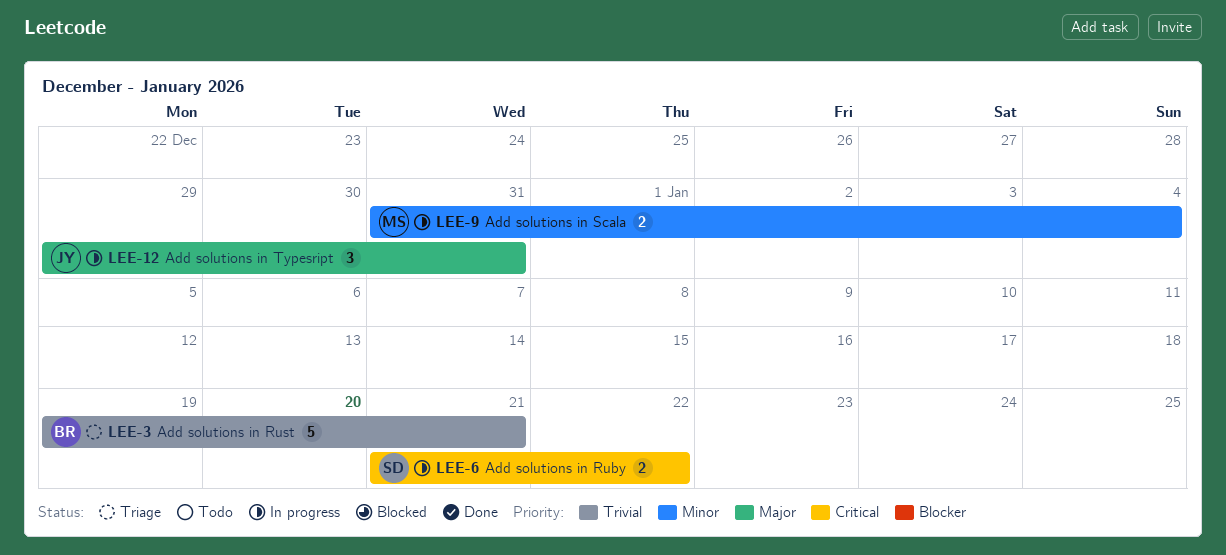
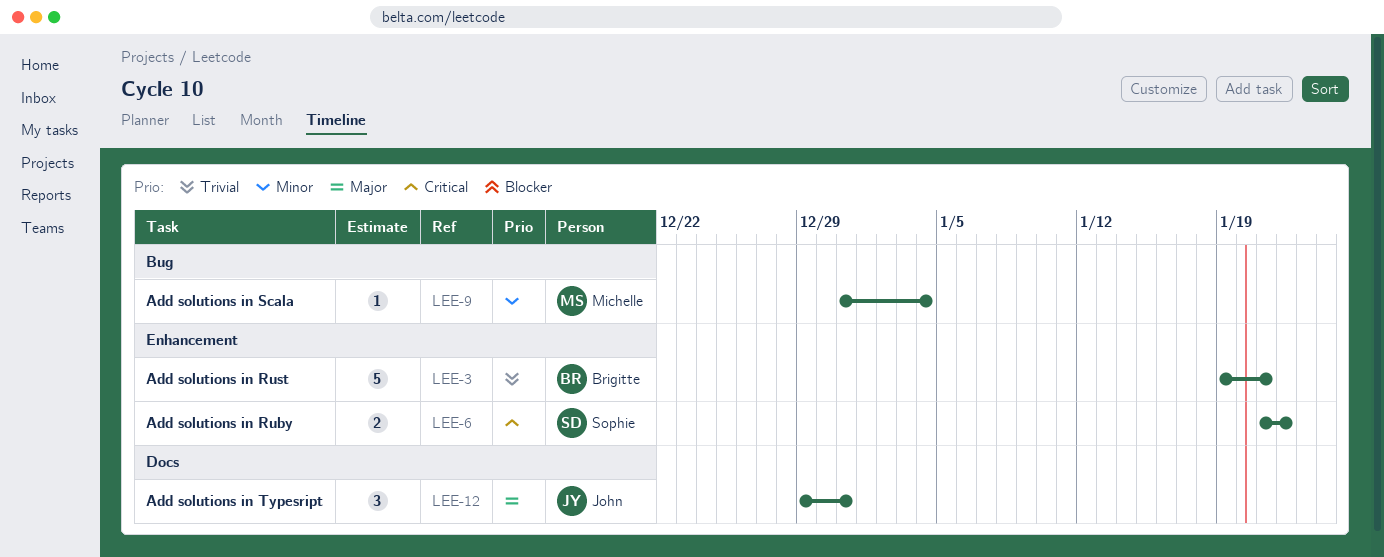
LEE-9, estimate: 2 -> 1

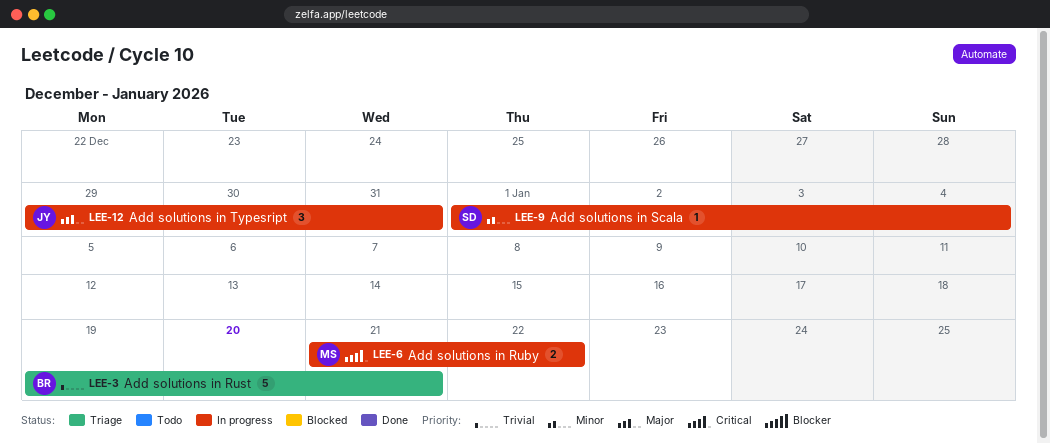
LEE-6, owner: Sophie -> Michelle
LEE-9, owner: Michelle -> Sophie
LEE-9, start: Dec 31 -> Jan 1

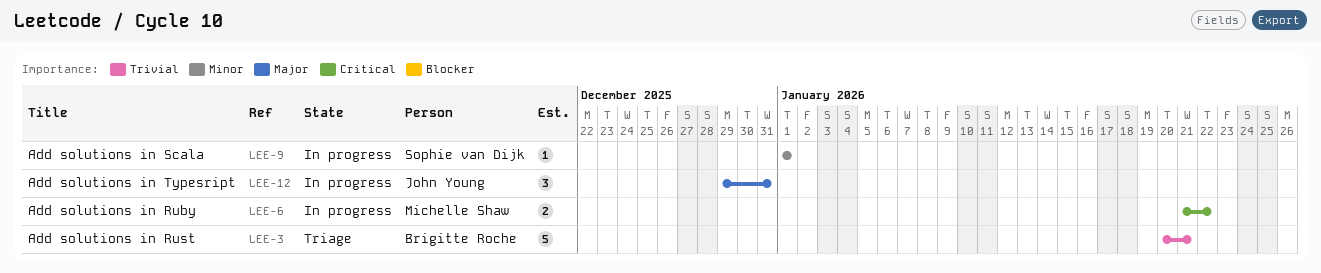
LEE-3, start: Jan 19 -> Jan 20
LEE-9, due: Jan 4 -> Jan 1

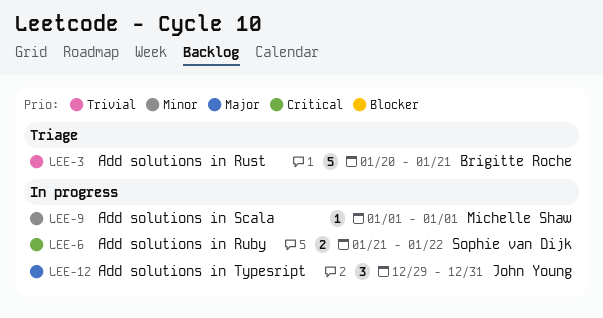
LEE-6, owner: Michelle Shaw -> Sophie van Dijk
LEE-9, owner: Sophie van Dijk -> Michelle Shaw

